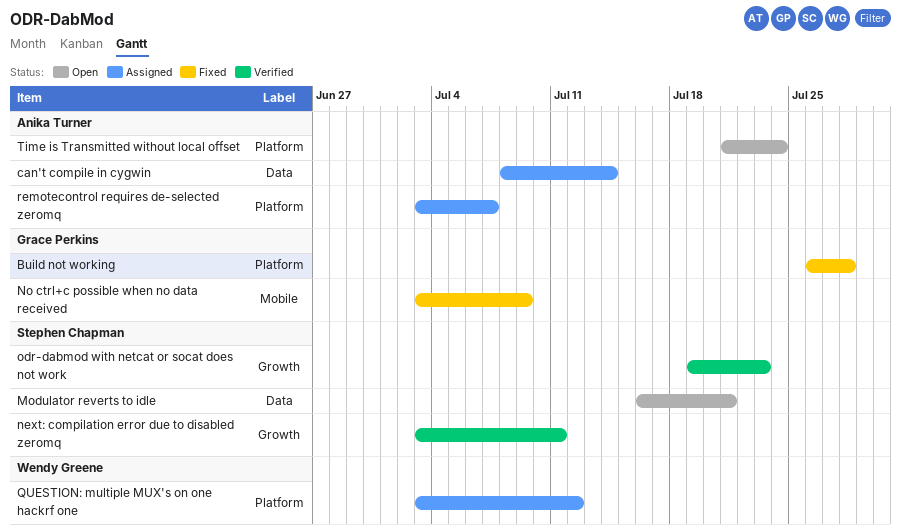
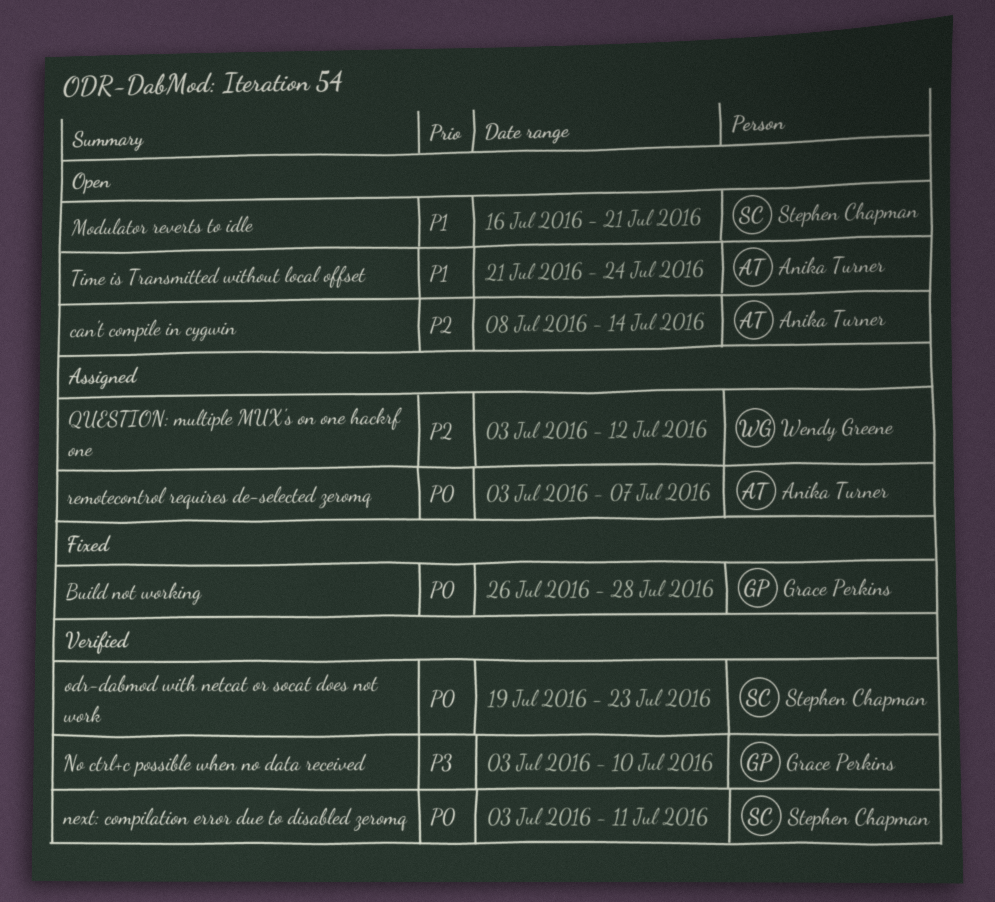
can't compile in cygwin, status: Assigned -> Open
No ctrl+c possible when no data received, status: Fixed -> Verified
No ctrl+c possible when no data received, due: Jul 9 -> Jul 10

